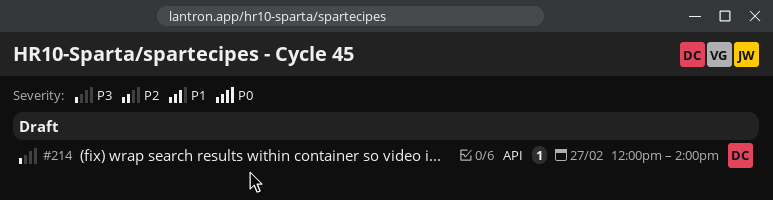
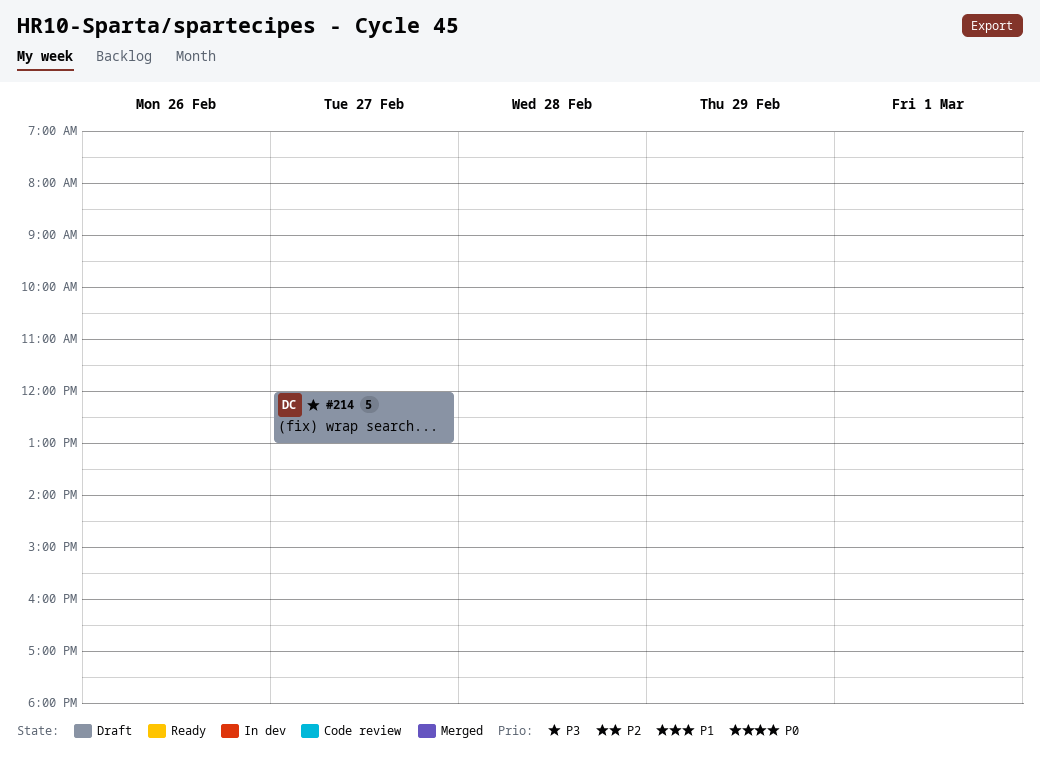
#214, estimate: 1 -> 5
#214, ends: 14:00 -> 13:00

